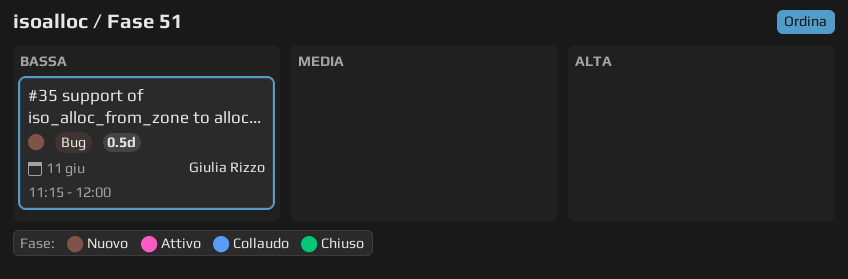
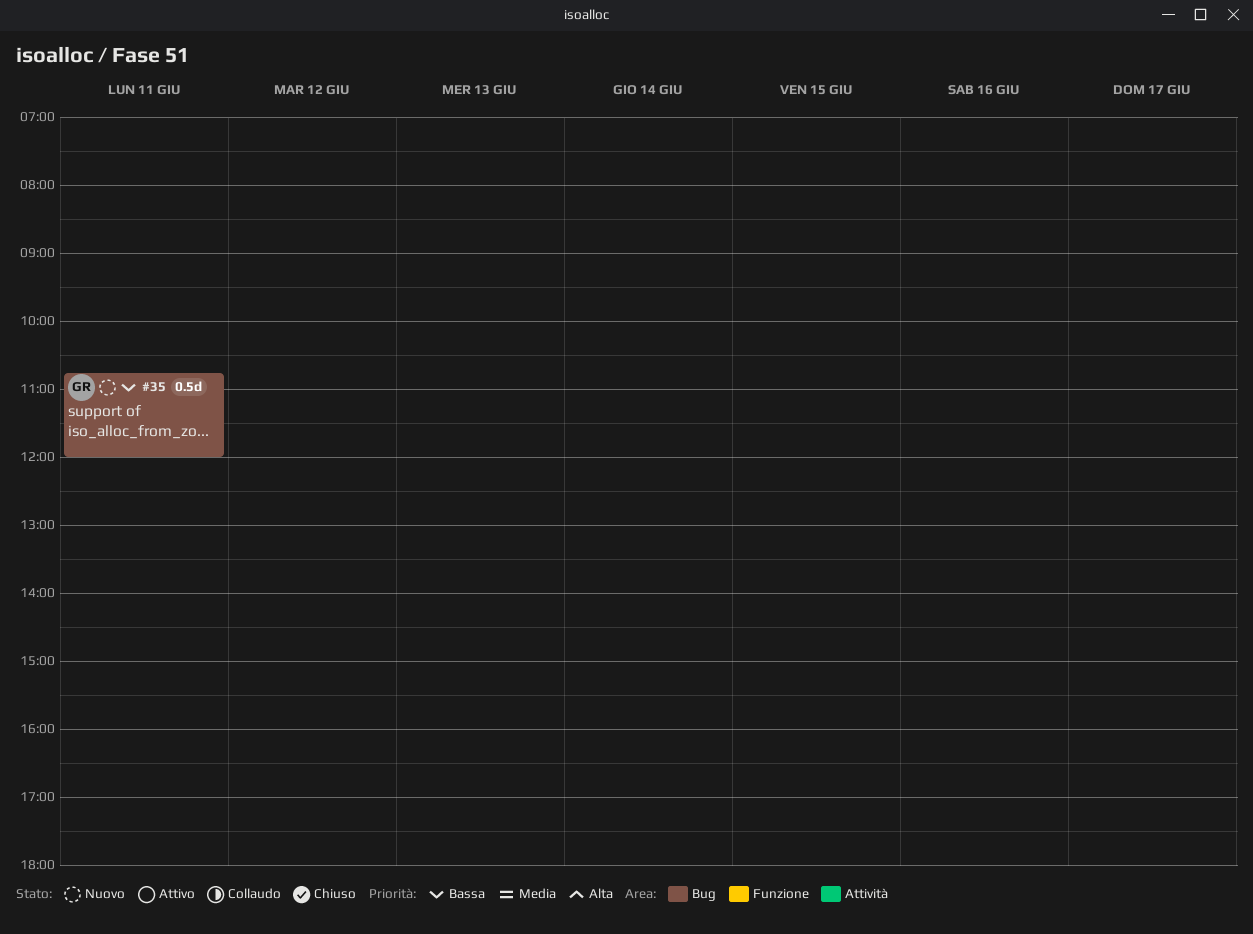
#35, begins: 11:15 -> 10:45

